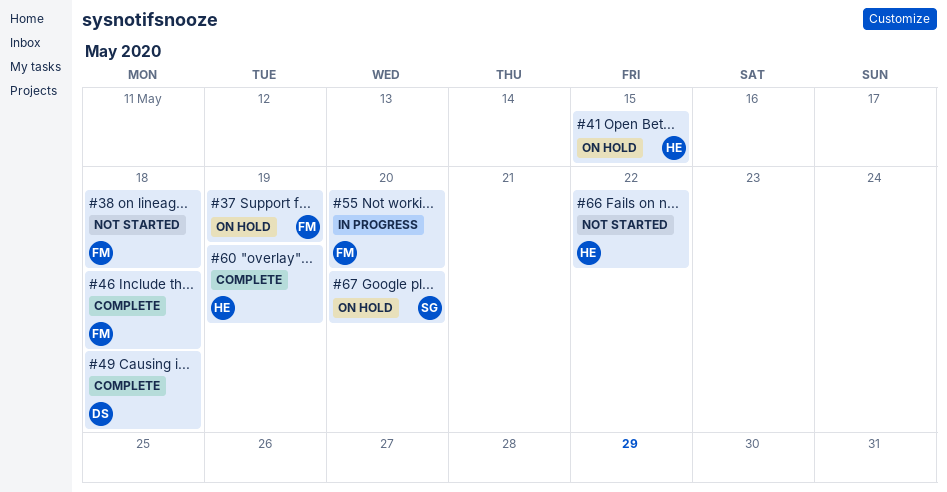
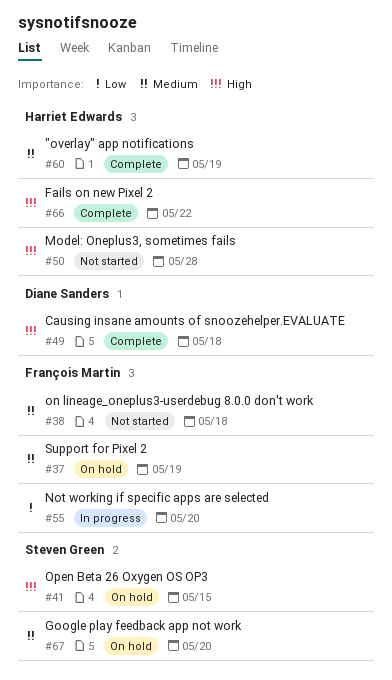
#41, owner: Harriet Edwards -> Steven Green
#46: present -> none
#50: none -> present
#66, status: Not started -> Complete

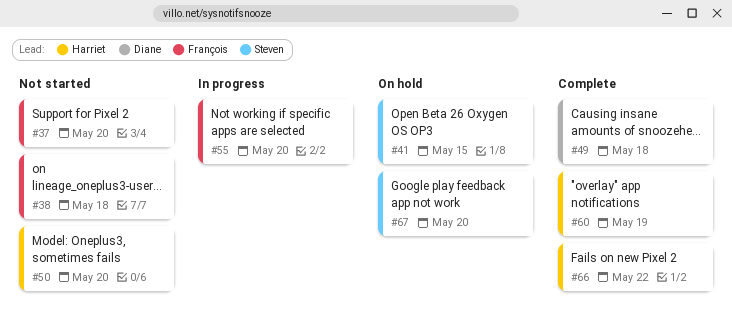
#37, status: On hold -> Not started
#37, due: May 19 -> May 20
#50, due: May 28 -> May 20

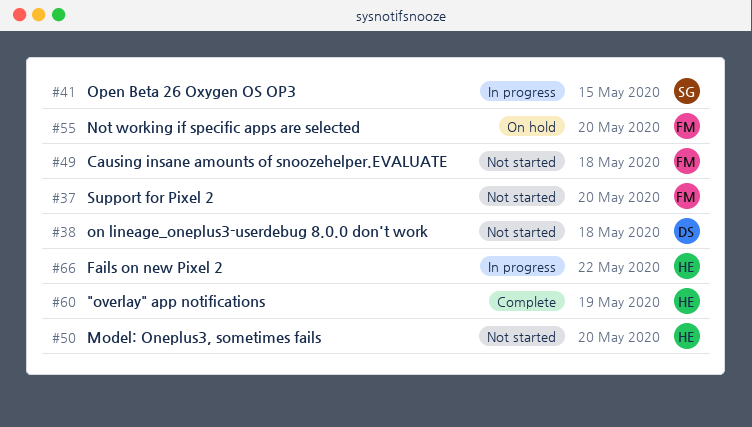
#38, owner: François -> Diane
#41, status: On hold -> In progress
#49, status: Complete -> Not started
#49, owner: Diane -> François
#55, status: In progress -> On hold
#66, status: Complete -> In progress
#67: present -> none

